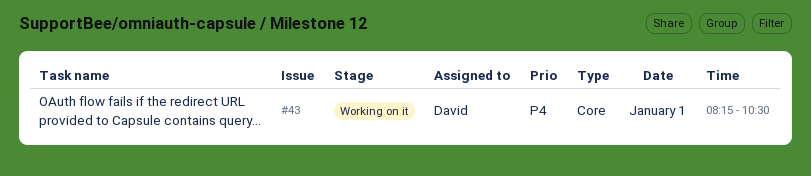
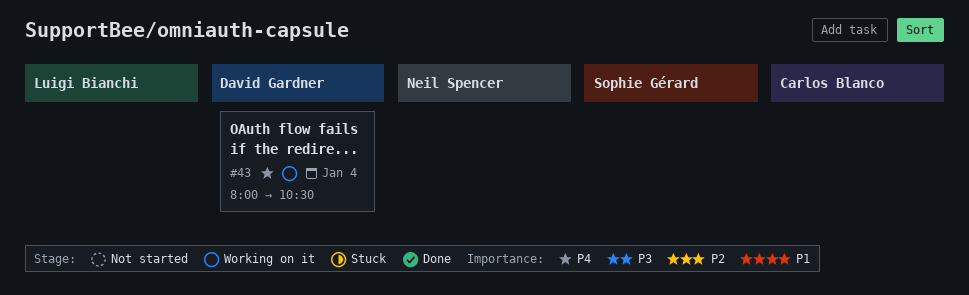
#43, day: Jan 1 -> Jan 4
#43, begins: 08:15 -> 08:00

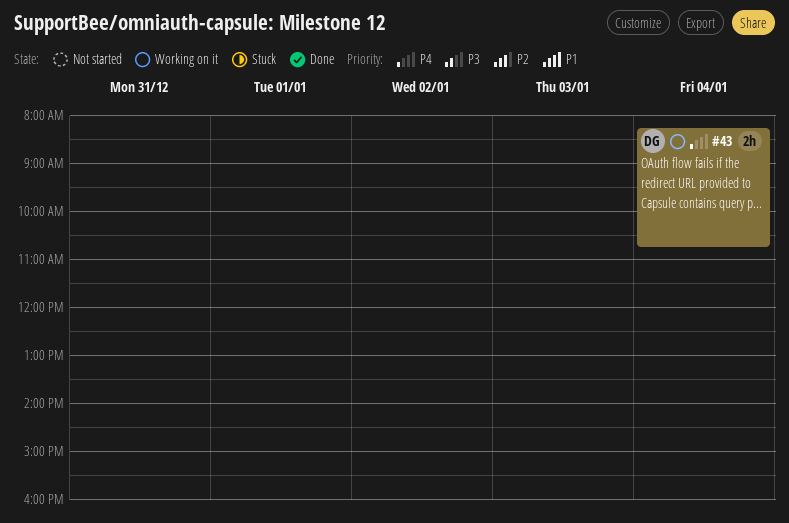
#43, begins: 08:00 -> 08:15
#43, ends: 10:30 -> 10:45

